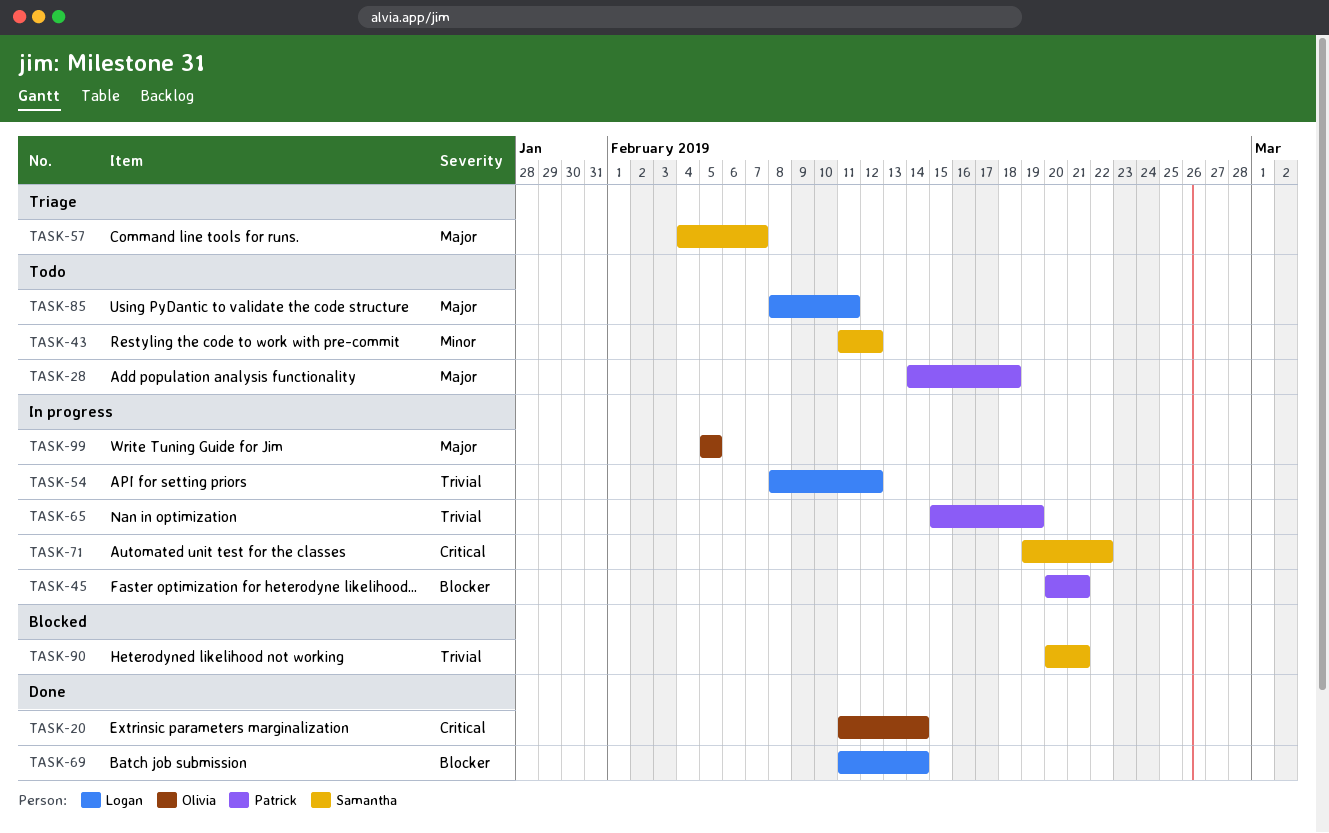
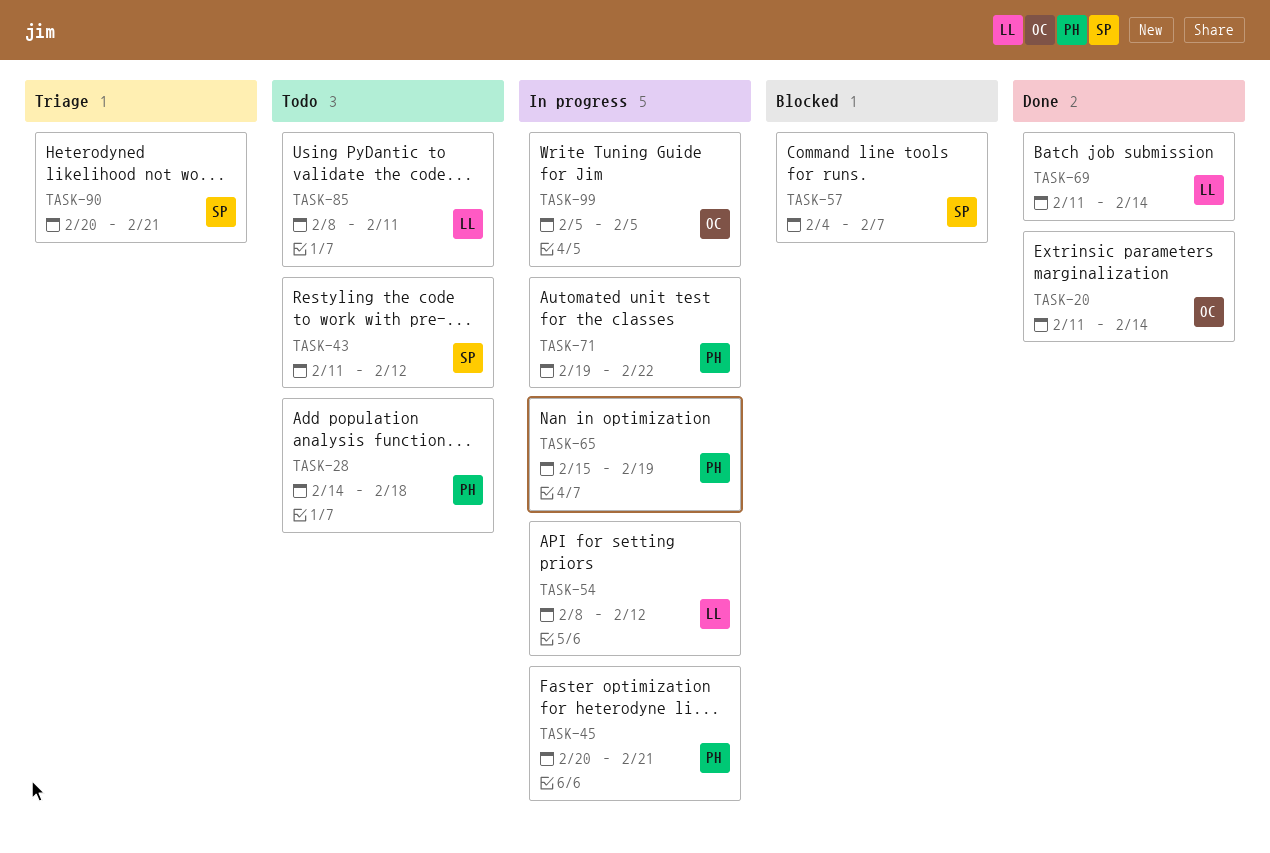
TASK-57, status: Triage -> Blocked
TASK-71, owner: Samantha -> Patrick
TASK-90, status: Blocked -> Triage

